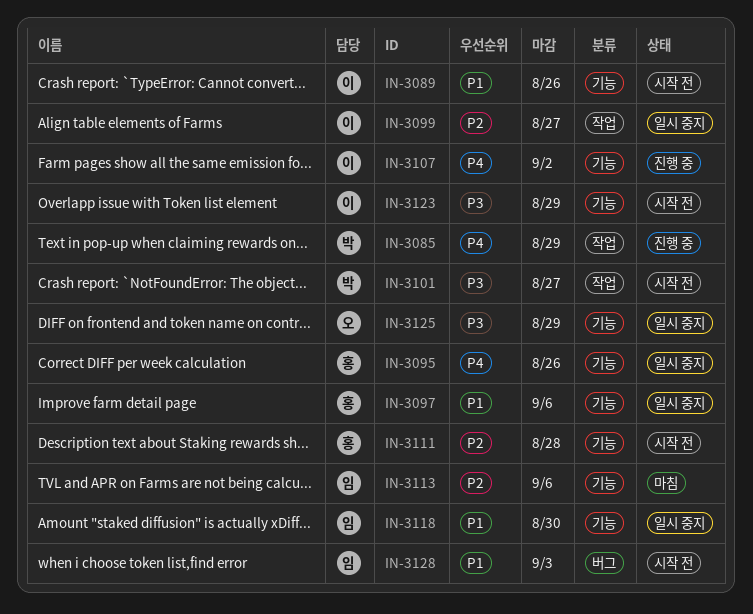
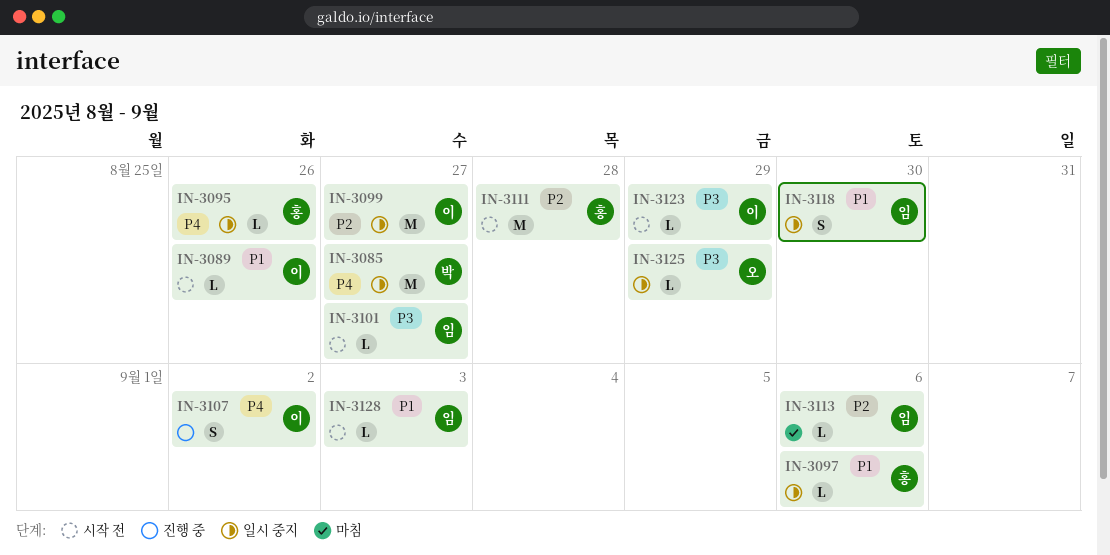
IN-3085, status: 진행 중 -> 일시 중지
IN-3085, due: Aug 29 -> Aug 27
IN-3101, owner: 박 -> 임

